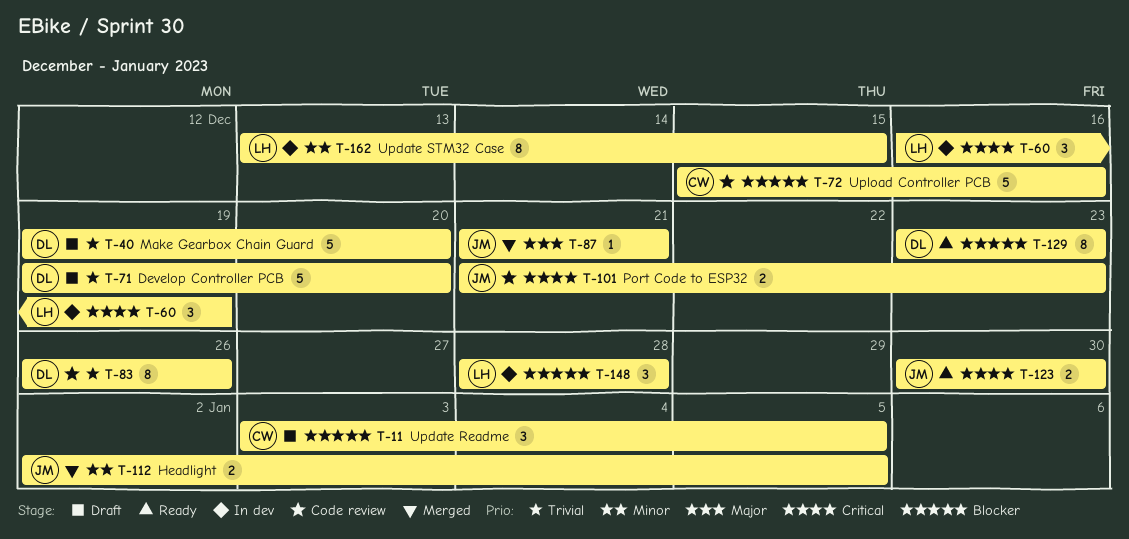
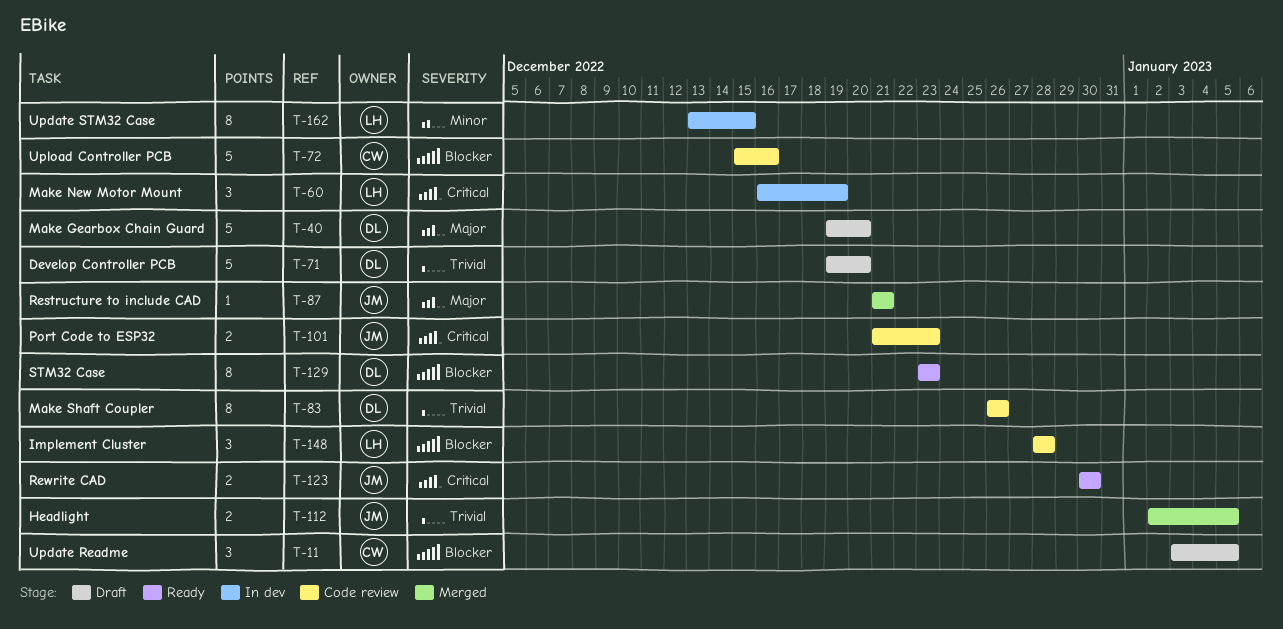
T-40, priority: Trivial -> Major
T-112, priority: Minor -> Trivial
T-148, status: In dev -> Code review

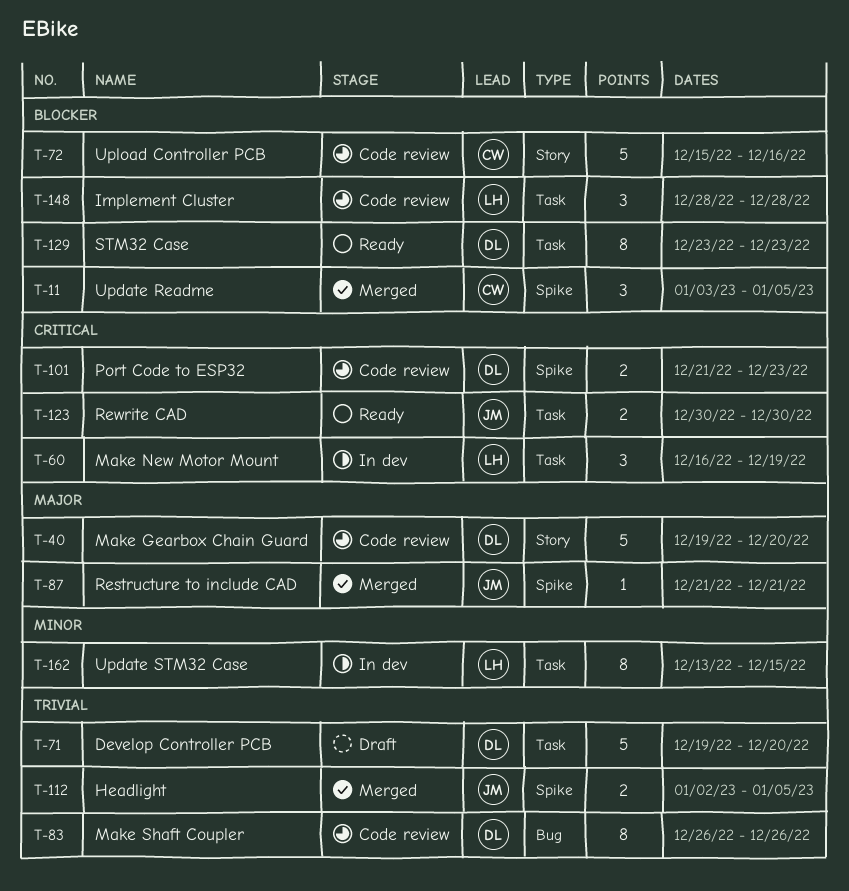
T-11, status: Draft -> Merged
T-40, status: Draft -> Code review
T-101, owner: JM -> DL

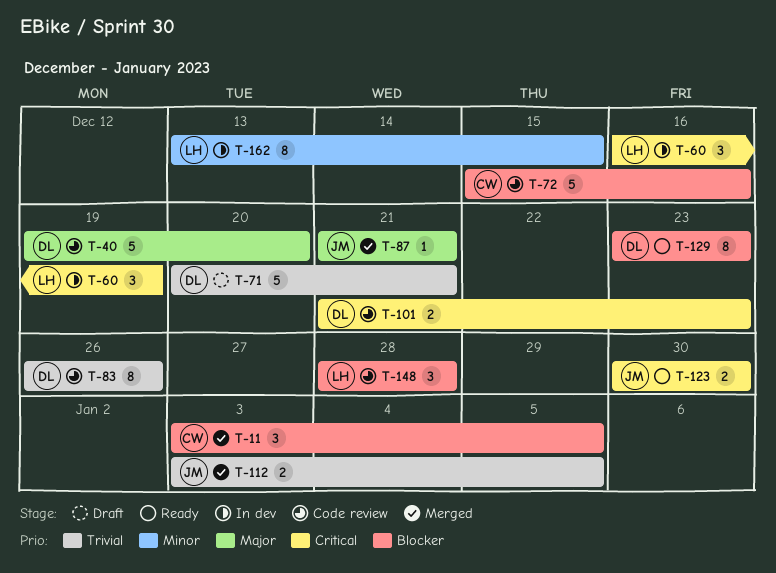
T-71, start: Dec 19 -> Dec 20
T-71, due: Dec 20 -> Dec 21
T-112, start: Jan 2 -> Jan 3

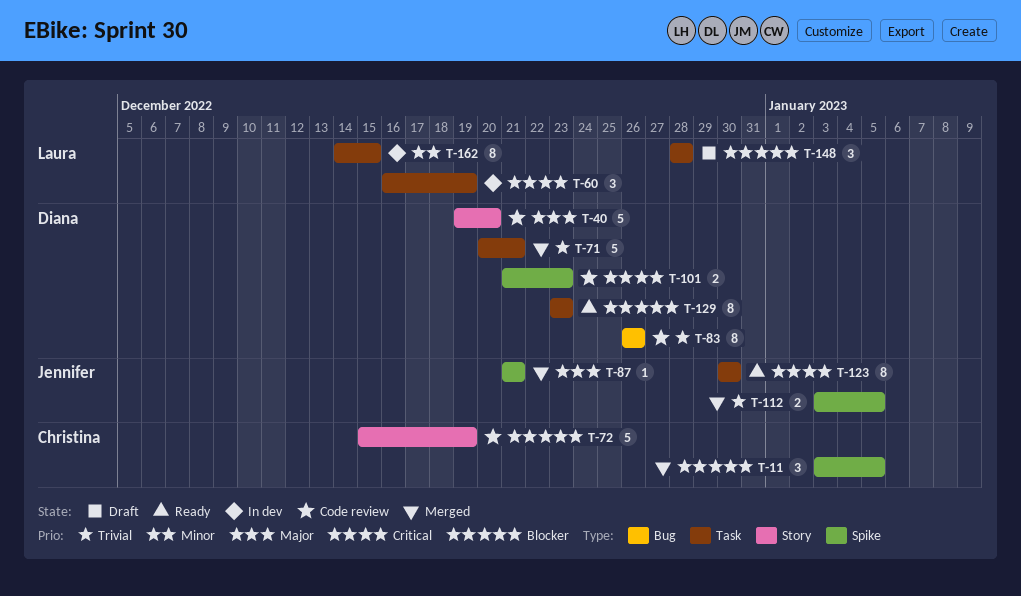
T-71, status: Draft -> Merged
T-72, due: Dec 16 -> Dec 19
T-123, estimate: 2 -> 8
T-148, status: Code review -> Draft
T-162, start: Dec 13 -> Dec 14

